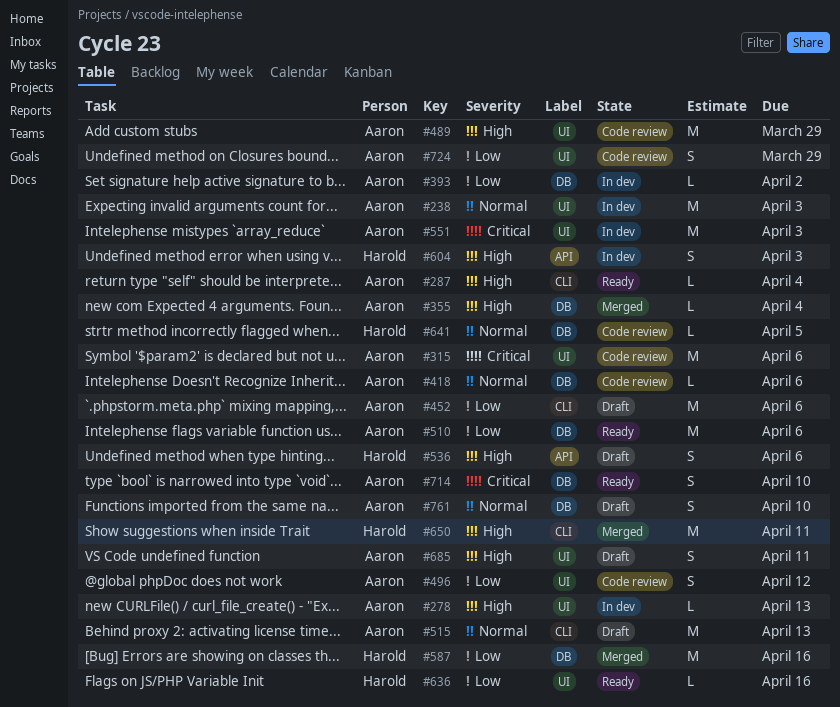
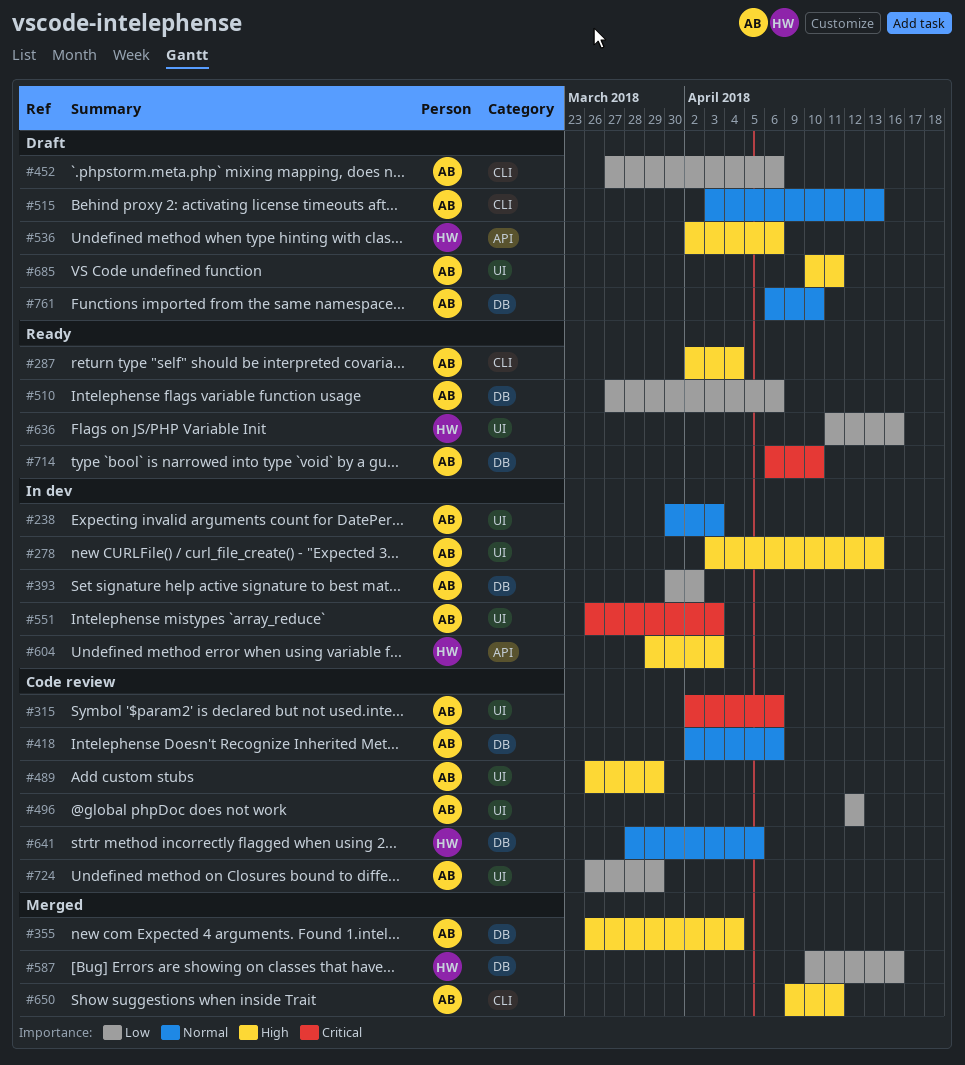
#650, owner: Harold -> Aaron

